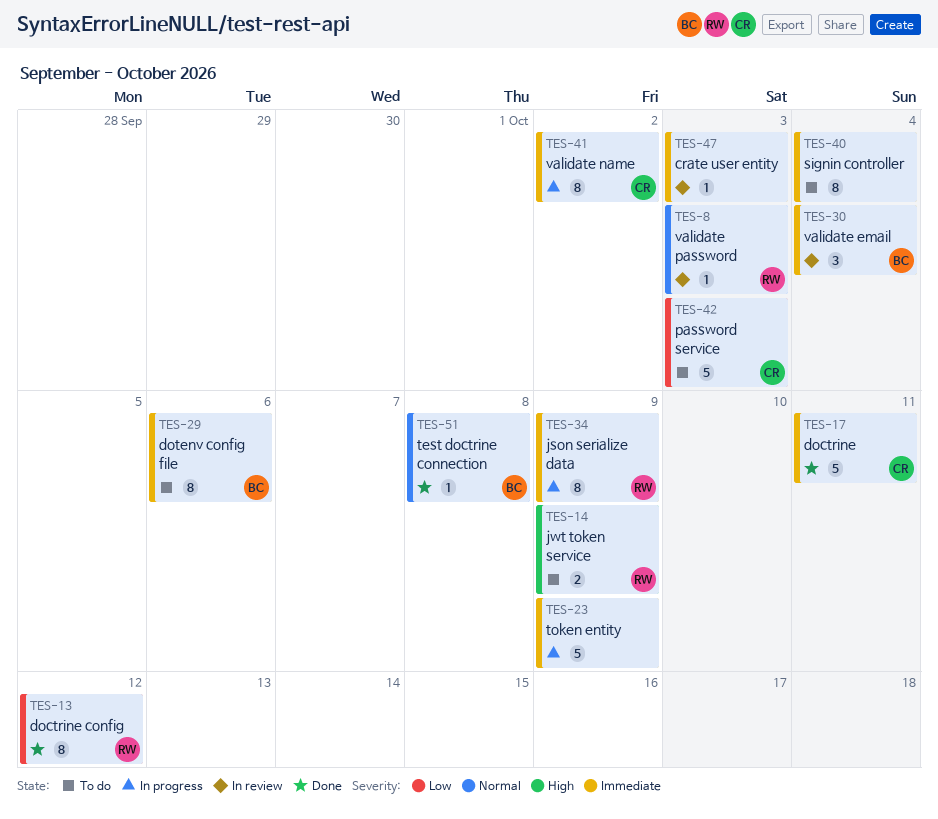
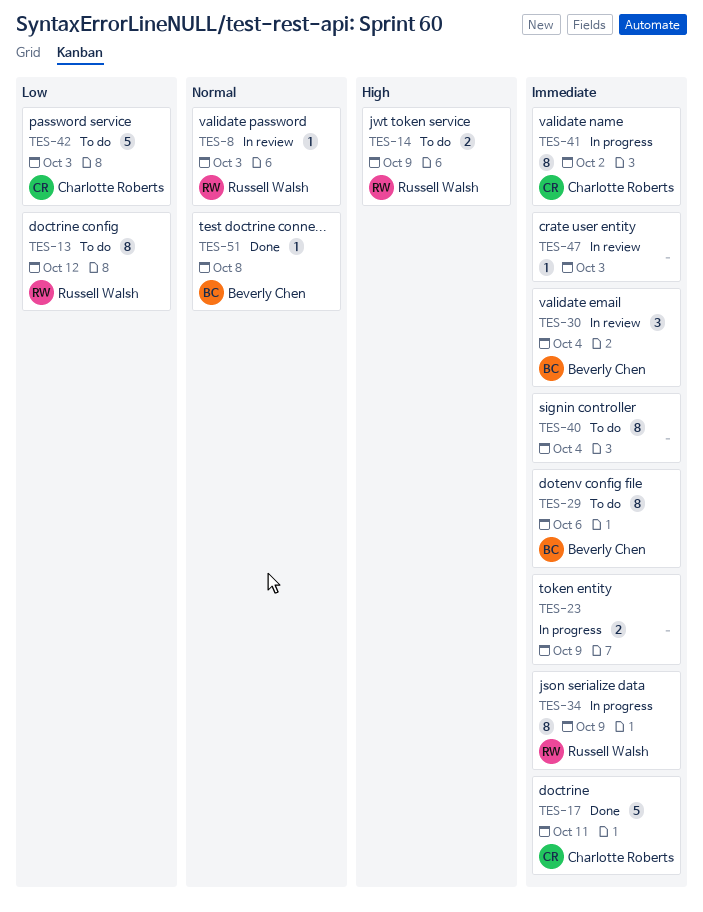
TES-13, status: Done -> To do
TES-23, estimate: 5 -> 2

